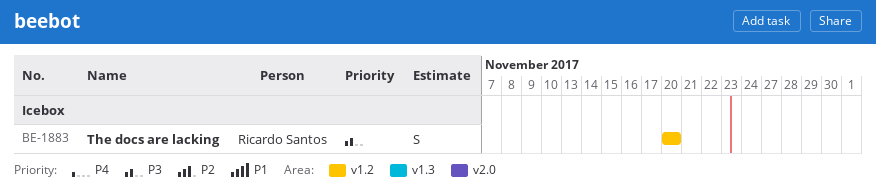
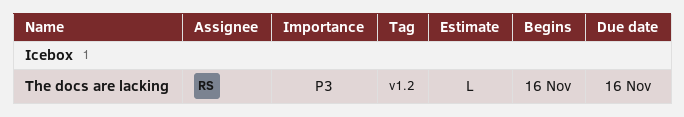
The docs are lacking, estimate: S -> L
The docs are lacking, start: Nov 20 -> Nov 16
The docs are lacking, due: Nov 20 -> Nov 16

